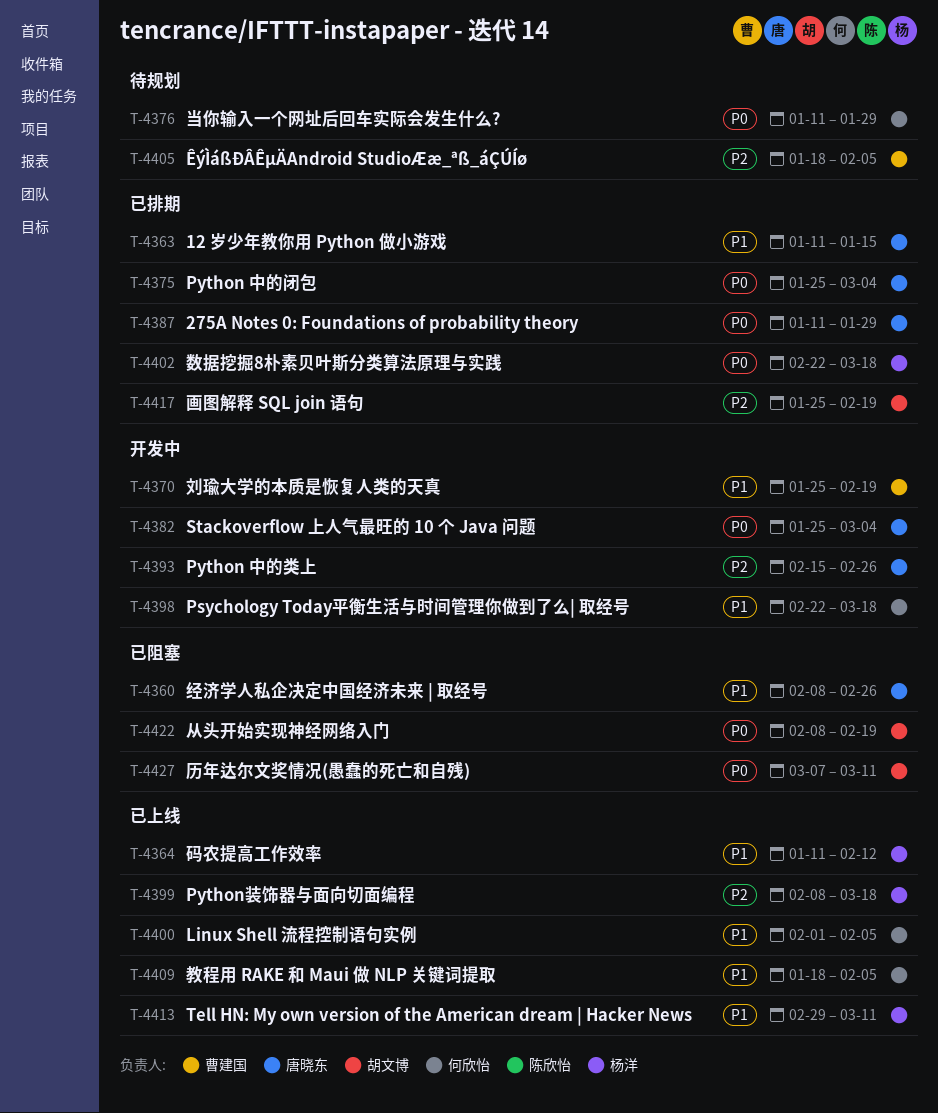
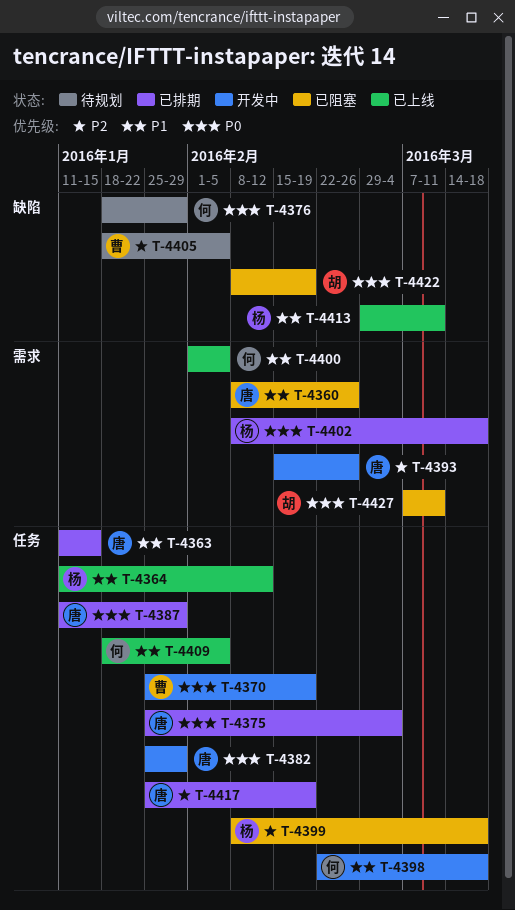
T-4370, priority: P1 -> P0
T-4376, start: Jan 11 -> Jan 18
T-4382, due: Mar 4 -> Jan 29
T-4399, status: 已上线 -> 已阻塞
T-4402, start: Feb 22 -> Feb 8
T-4417, owner: 胡文博 -> 唐晓东

